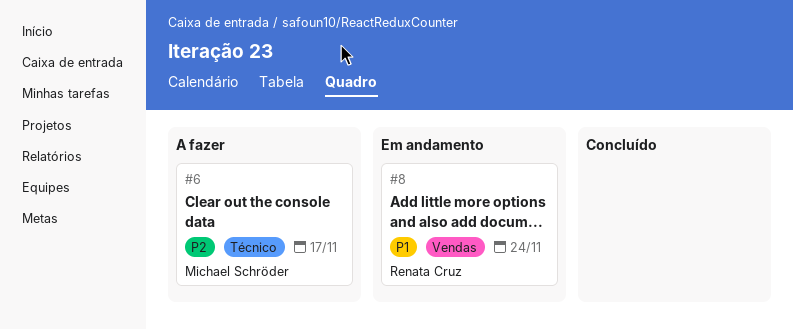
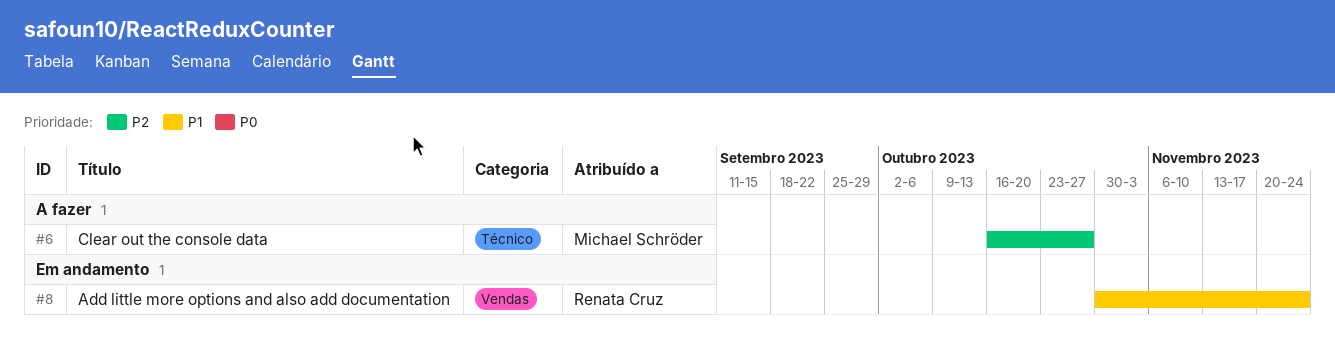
#6, due: Nov 17 -> Oct 27

